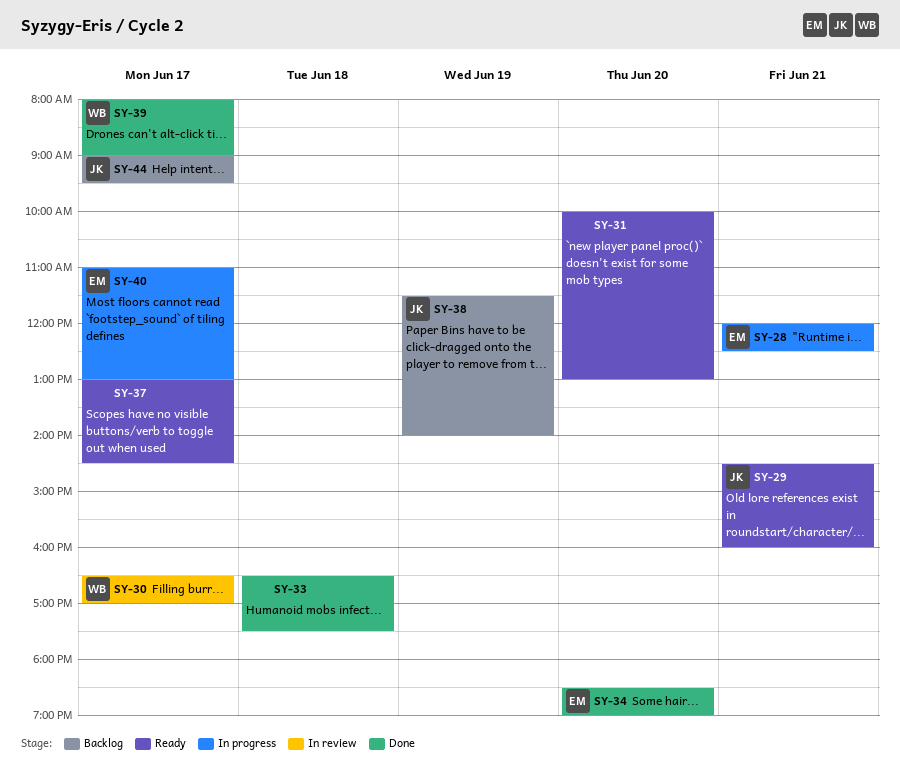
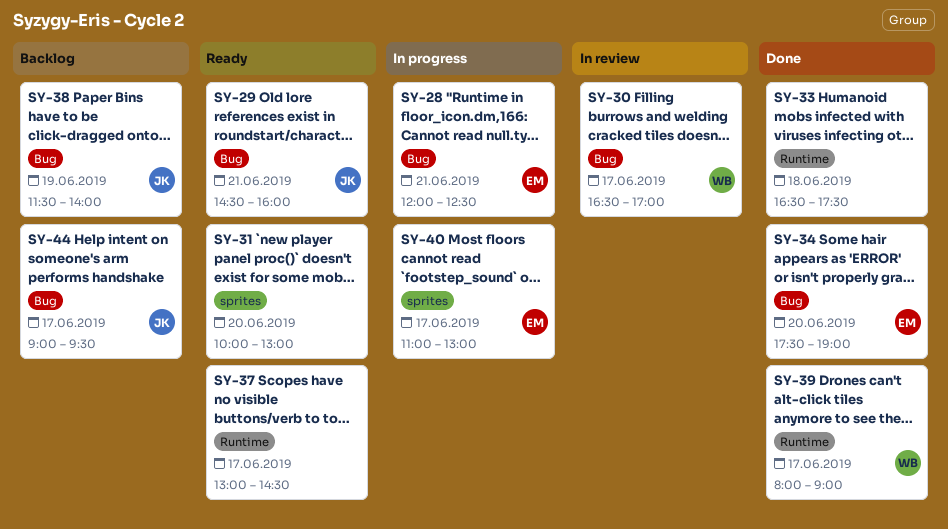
SY-34, begins: 18:30 -> 17:30

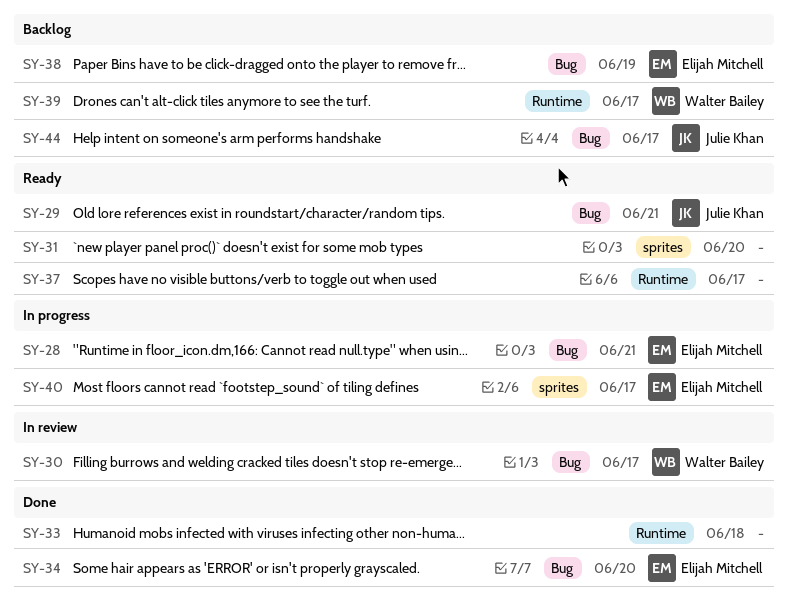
SY-38, owner: Julie Khan -> Elijah Mitchell
SY-39, status: Done -> Backlog

